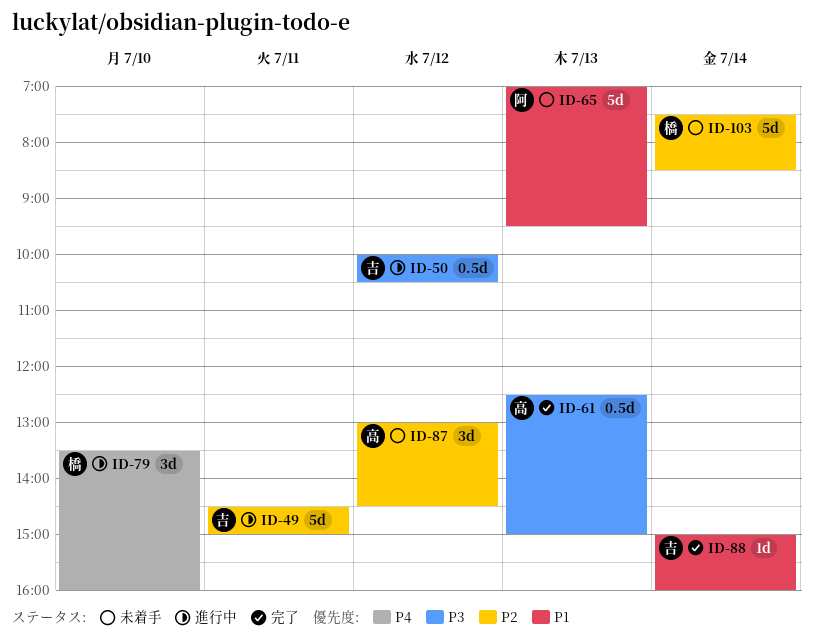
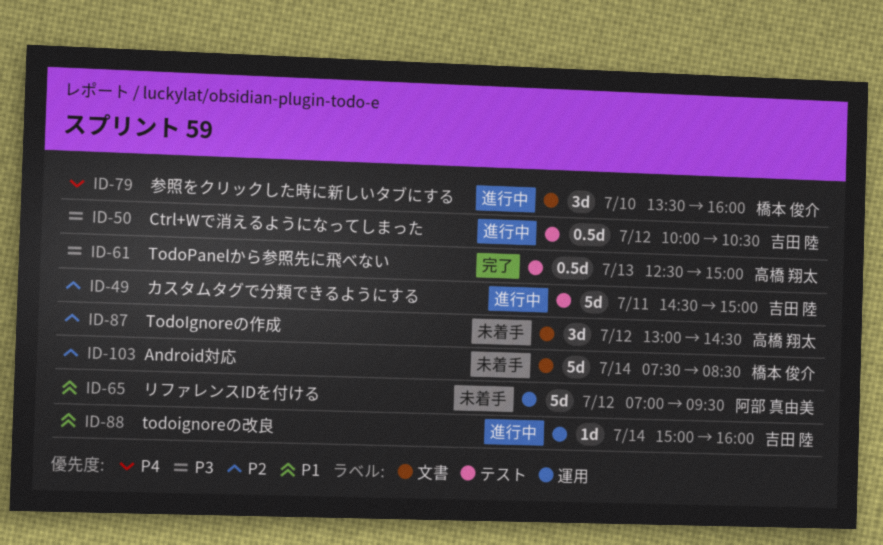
ID-65, day: Jul 13 -> Jul 12
ID-88, status: 完了 -> 進行中

